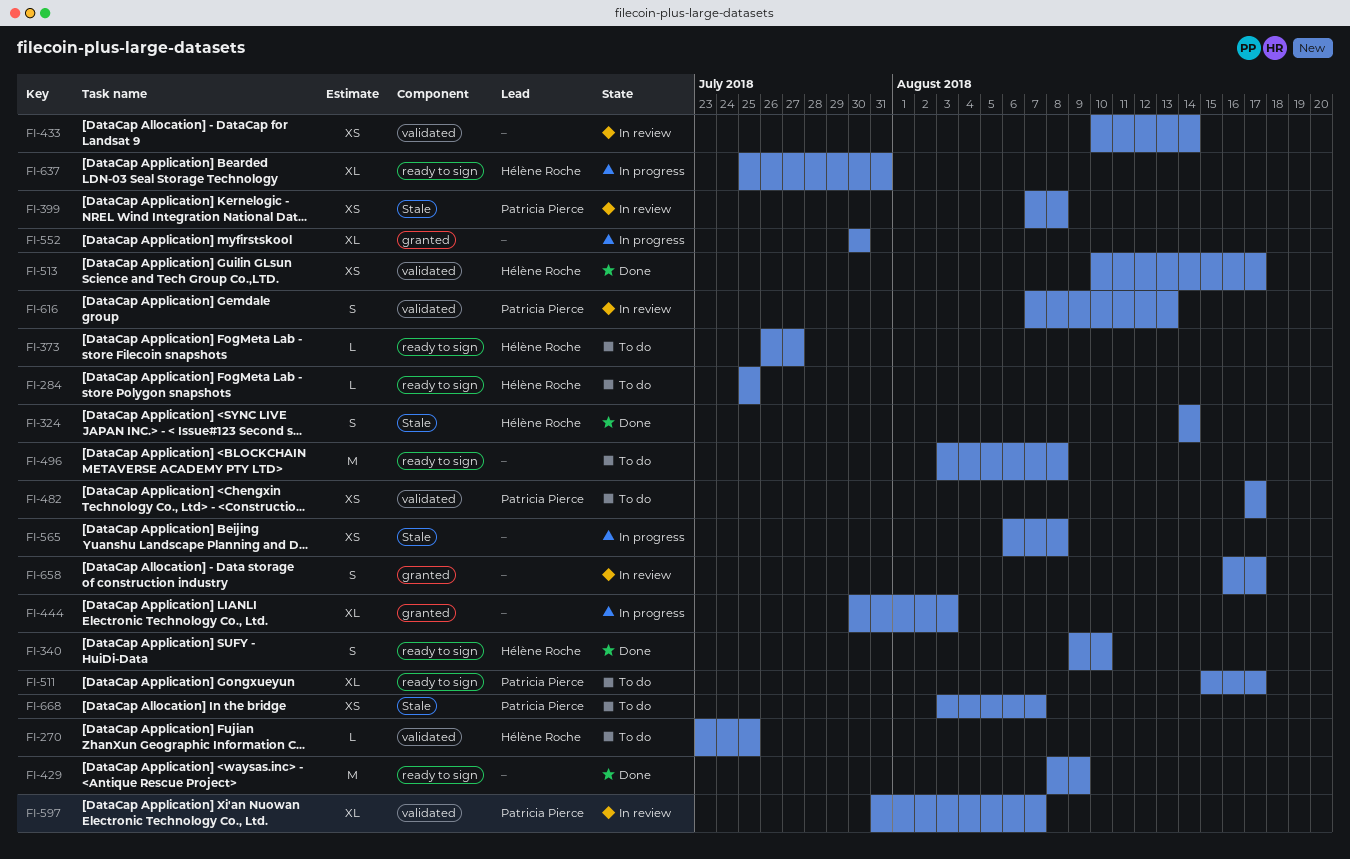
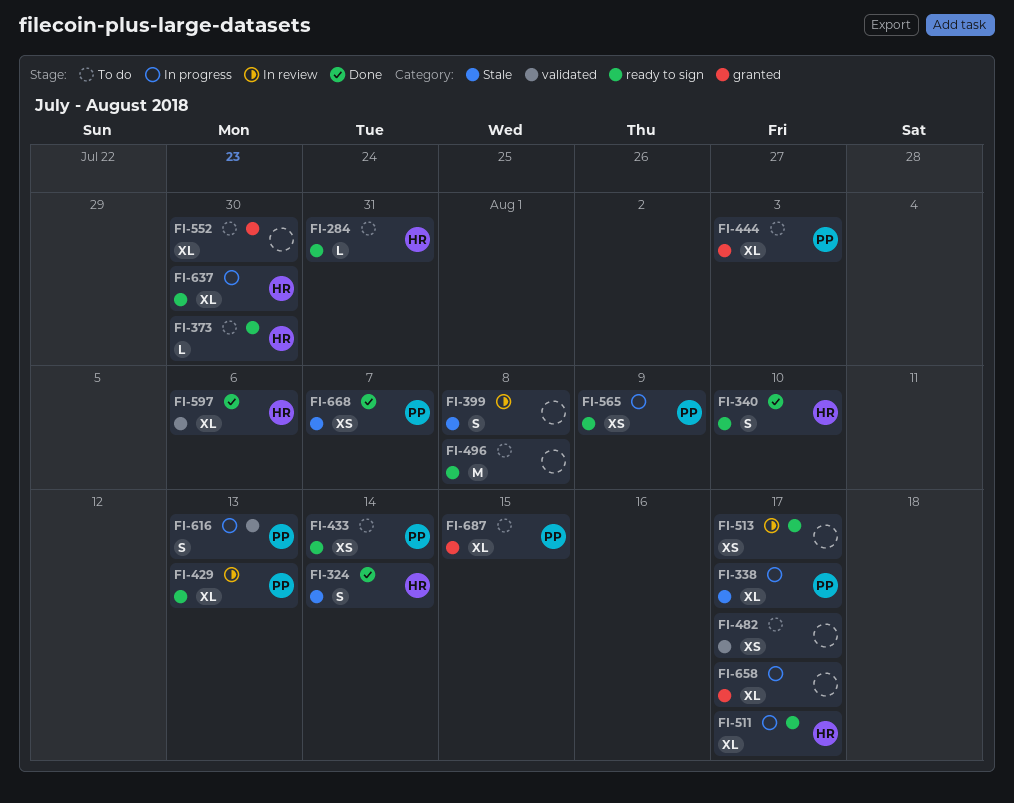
FI-270: present -> none
FI-284, due: Jul 25 -> Jul 31
FI-338: none -> present
FI-373, due: Jul 27 -> Jul 30
FI-399, owner: Patricia Pierce -> none
FI-399, estimate: XS -> S
FI-429, status: Done -> In review
FI-429, owner: none -> Patricia Pierce
FI-429, estimate: M -> XL
FI-429, due: Aug 9 -> Aug 13
FI-433, status: In review -> To do
FI-433, owner: none -> Patricia Pierce
FI-433, label: validated -> ready to sign
FI-444, status: In progress -> To do
FI-444, owner: none -> Patricia Pierce
FI-482, owner: Patricia Pierce -> none
FI-511, status: To do -> In progress
FI-511, owner: Patricia Pierce -> Hélène Roche
FI-513, status: Done -> In review
FI-513, owner: Hélène Roche -> none
FI-513, label: validated -> ready to sign
FI-552, status: In progress -> To do
FI-565, owner: none -> Patricia Pierce
FI-565, label: Stale -> ready to sign
FI-565, due: Aug 8 -> Aug 9
FI-597, status: In review -> Done
FI-597, owner: Patricia Pierce -> Hélène Roche
FI-597, due: Aug 7 -> Aug 6
FI-616, status: In review -> In progress
FI-637, due: Jul 31 -> Jul 30
FI-658, status: In review -> In progress
FI-658, estimate: S -> XL
FI-668, status: To do -> Done
FI-687: none -> present

